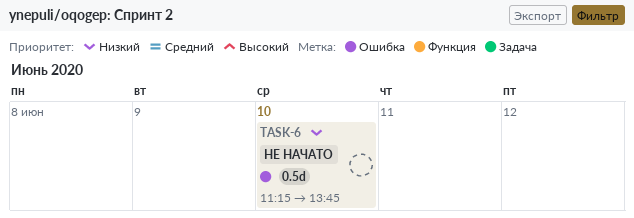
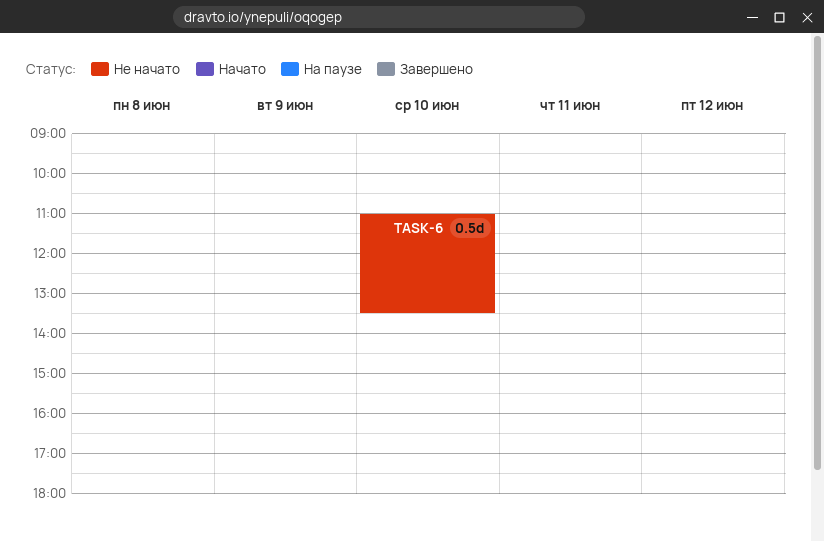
TASK-6, begins: 11:15 -> 11:00
TASK-6, ends: 13:45 -> 13:30

